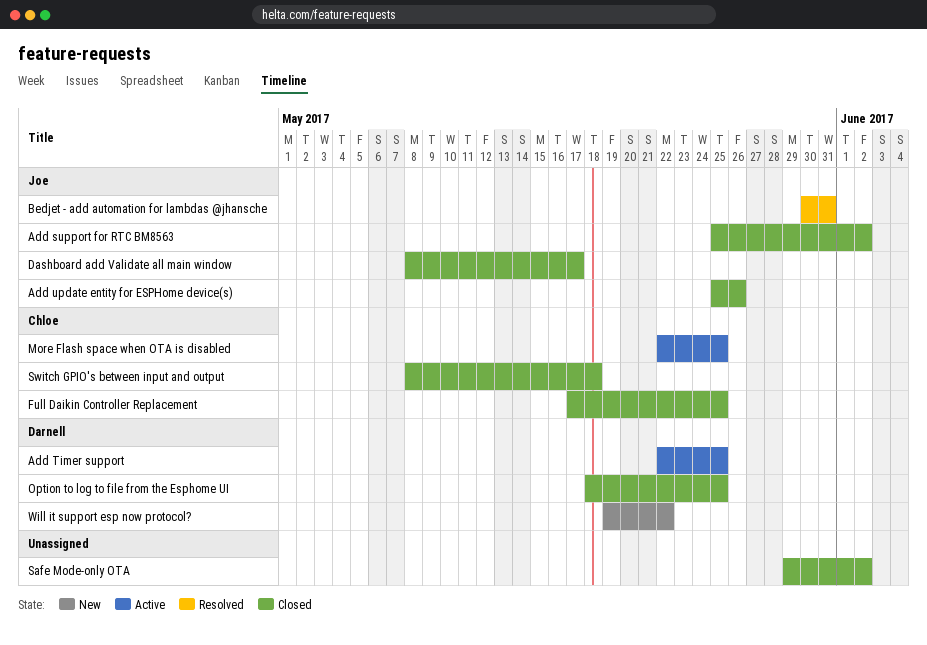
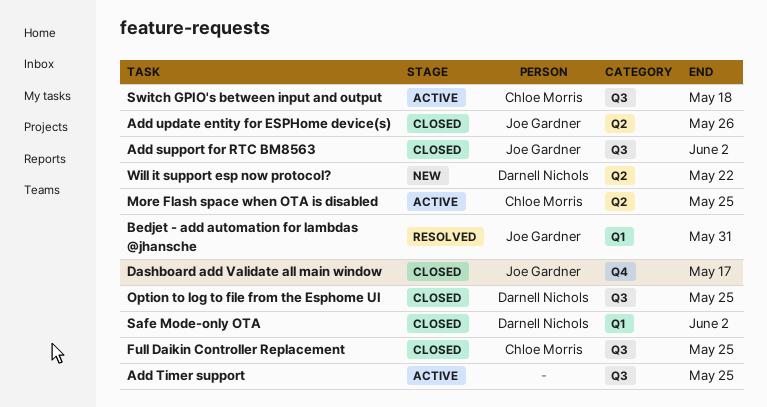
Add Timer support, owner: Darnell Nichols -> none
Safe Mode-only OTA, owner: none -> Darnell Nichols
Switch GPIO's between input and output, status: Closed -> Active

